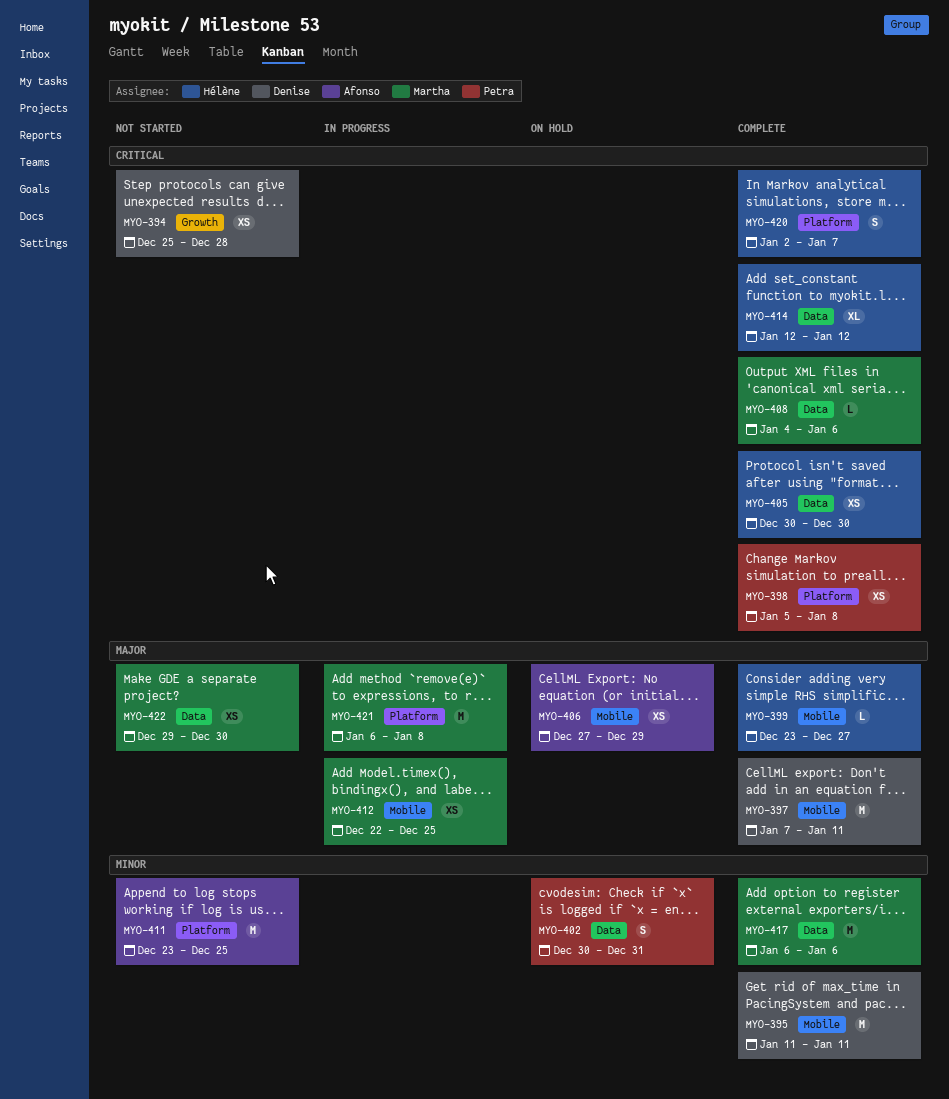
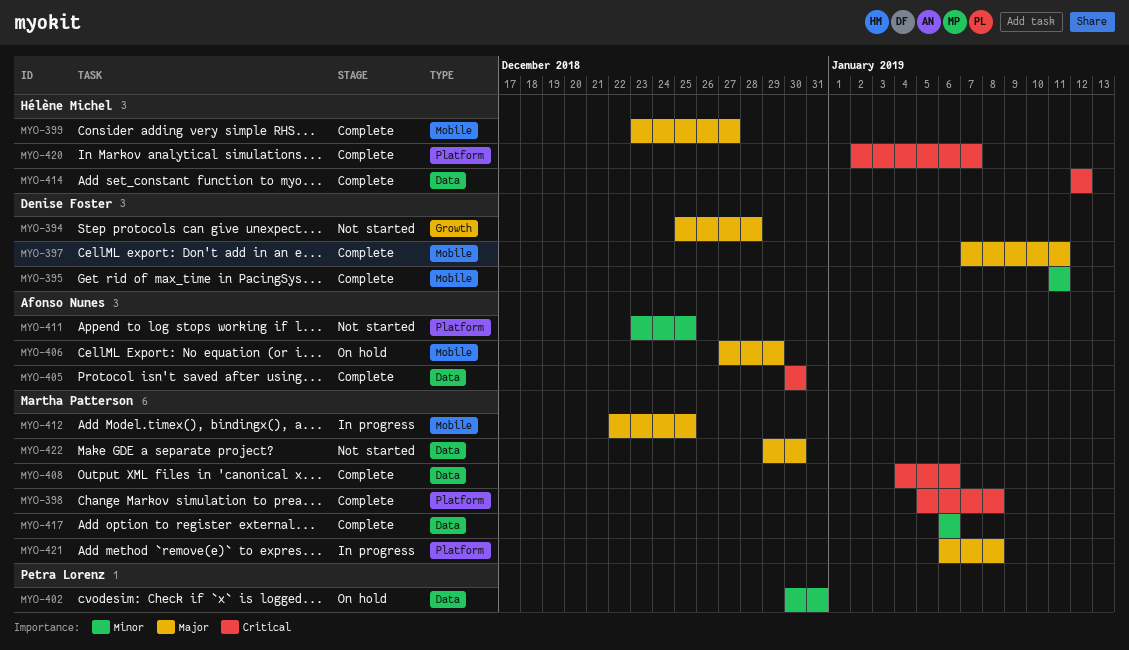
MYO-394, priority: Critical -> Major
MYO-398, owner: Petra Lorenz -> Martha Patterson
MYO-405, owner: Hélène Michel -> Afonso Nunes

